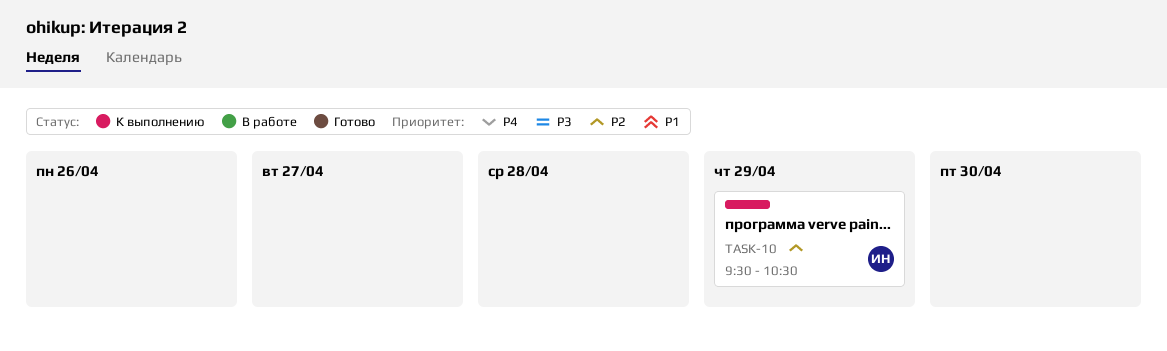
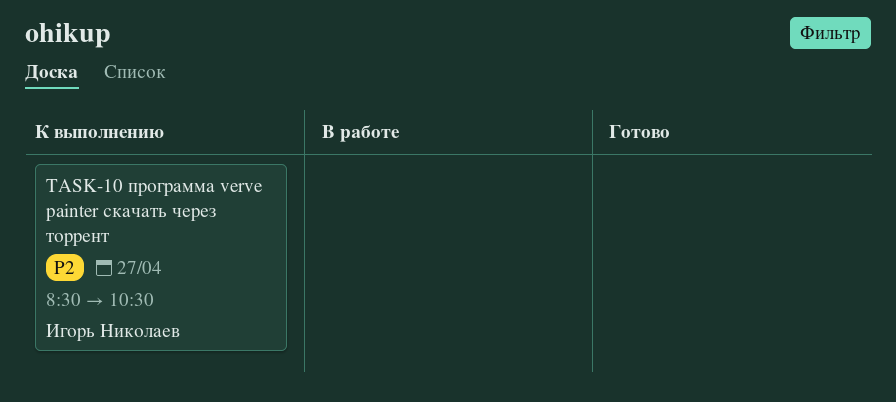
TASK-10, day: Apr 29 -> Apr 27
TASK-10, begins: 09:30 -> 08:30

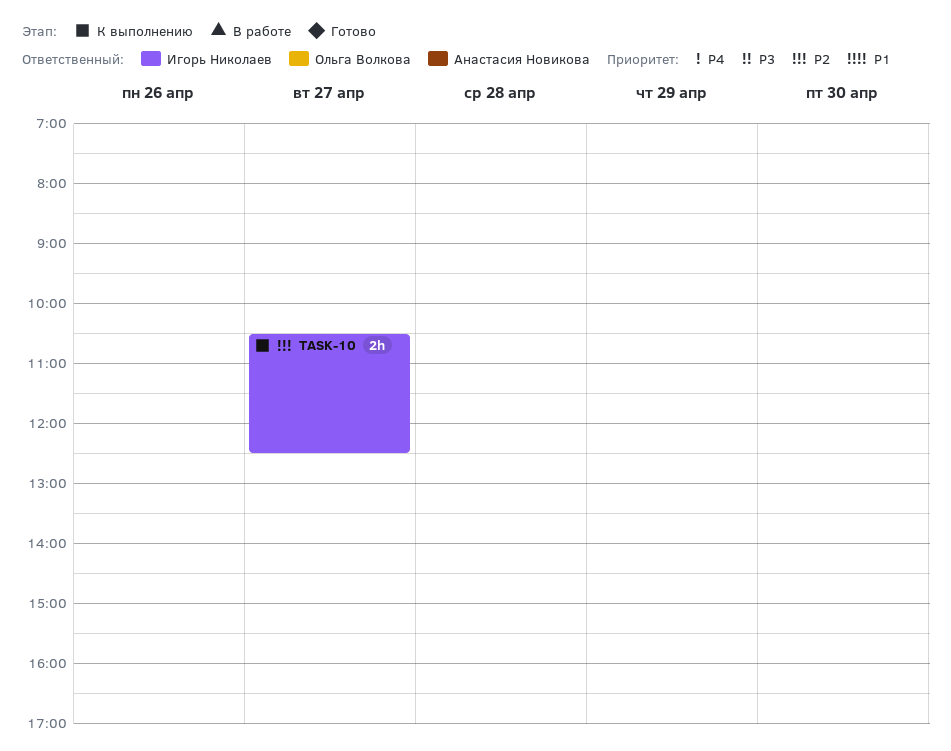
TASK-10, begins: 08:30 -> 10:30
TASK-10, ends: 10:30 -> 12:30

